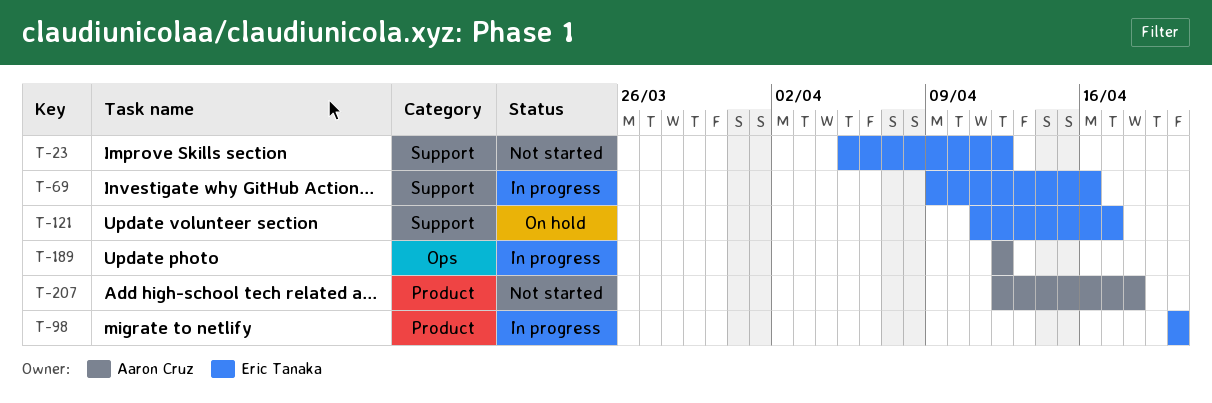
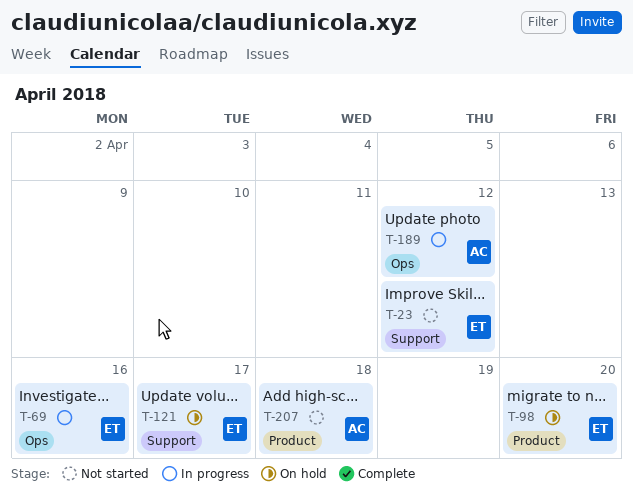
T-69, label: Support -> Ops
T-98, status: In progress -> On hold

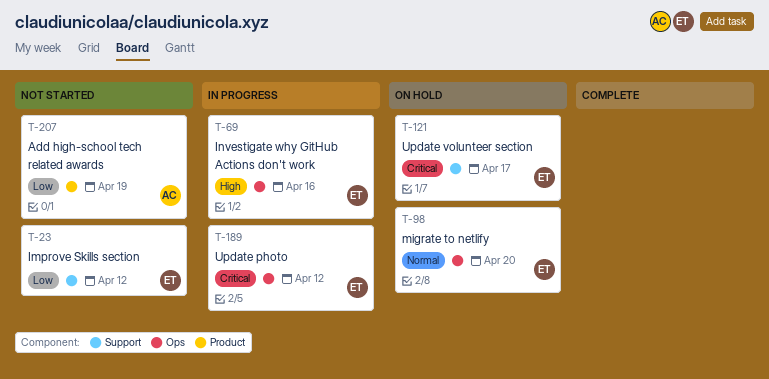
T-98, label: Product -> Ops
T-189, owner: AC -> ET
T-207, due: Apr 18 -> Apr 19

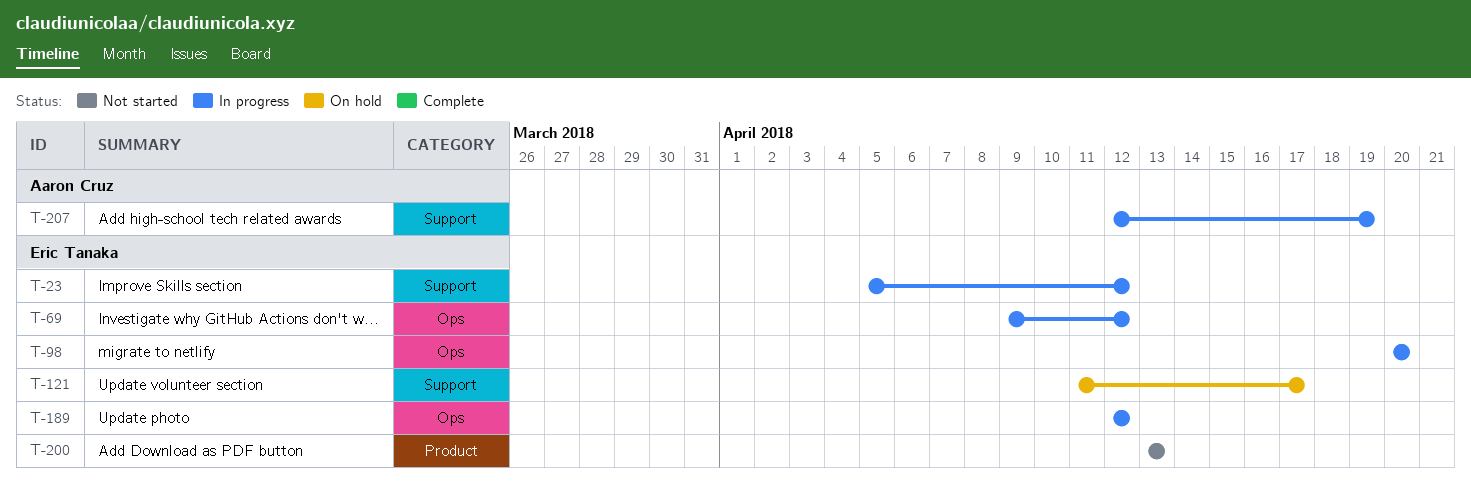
T-23, status: Not started -> In progress
T-69, due: Apr 16 -> Apr 12
T-98, status: On hold -> In progress
T-200: none -> present
T-207, status: Not started -> In progress
T-207, label: Product -> Support

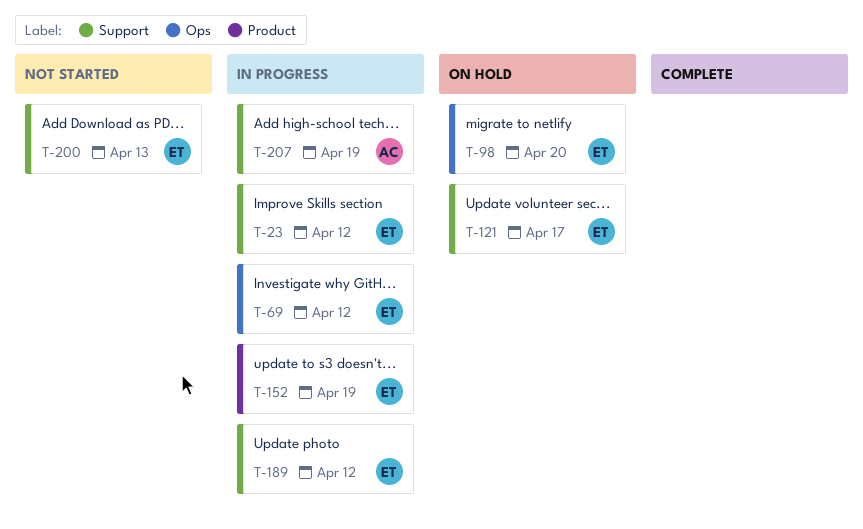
T-98, status: In progress -> On hold
T-152: none -> present
T-189, label: Ops -> Support
T-200, label: Product -> Support

